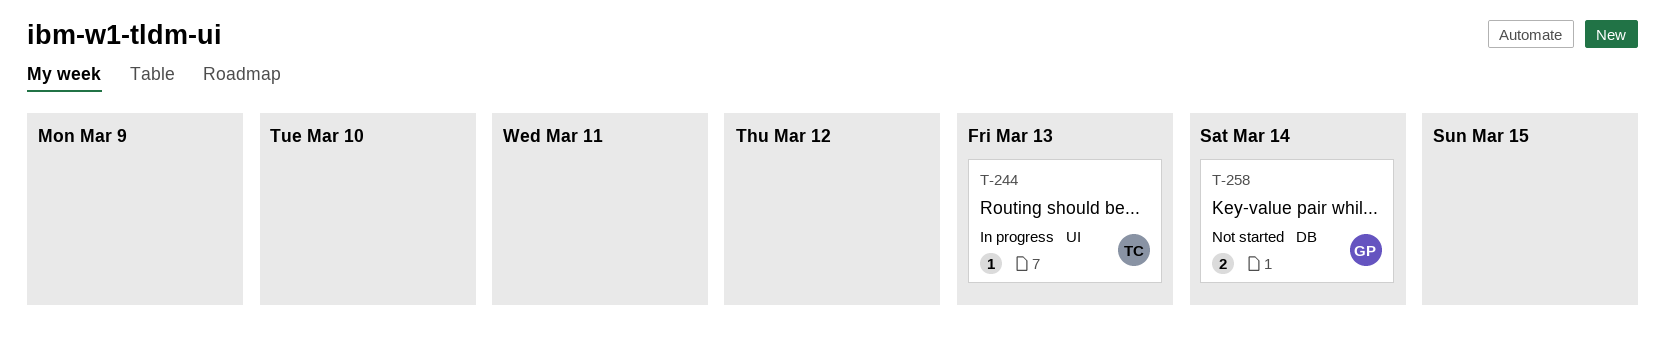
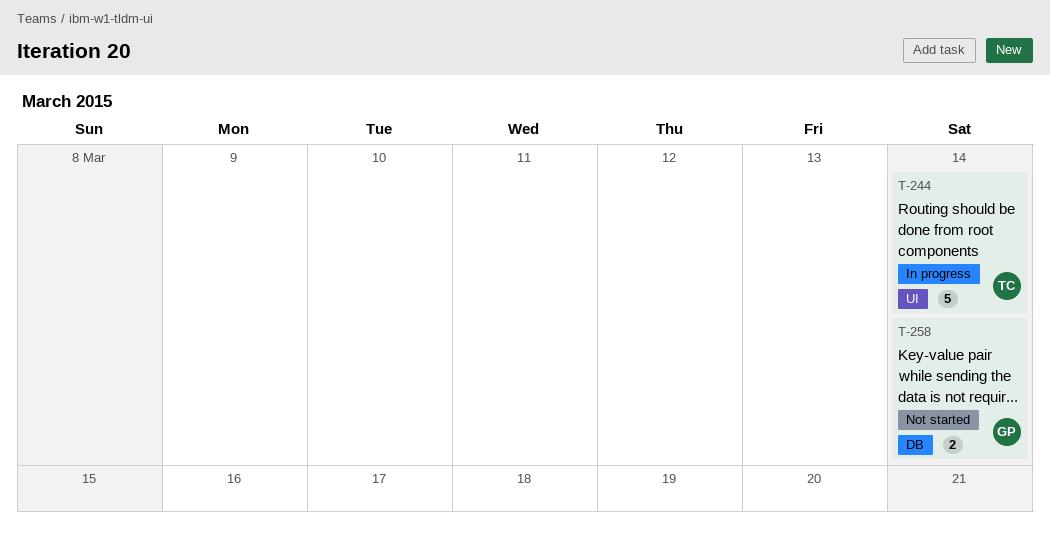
T-244, estimate: 1 -> 5
T-244, due: Mar 13 -> Mar 14

